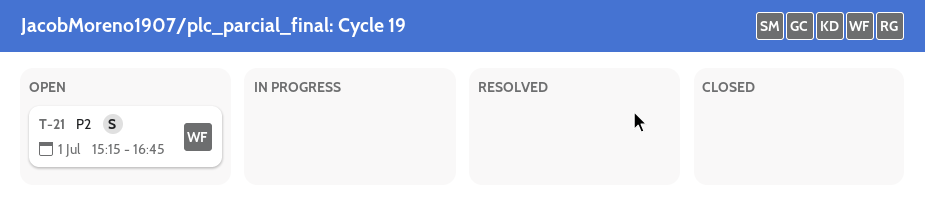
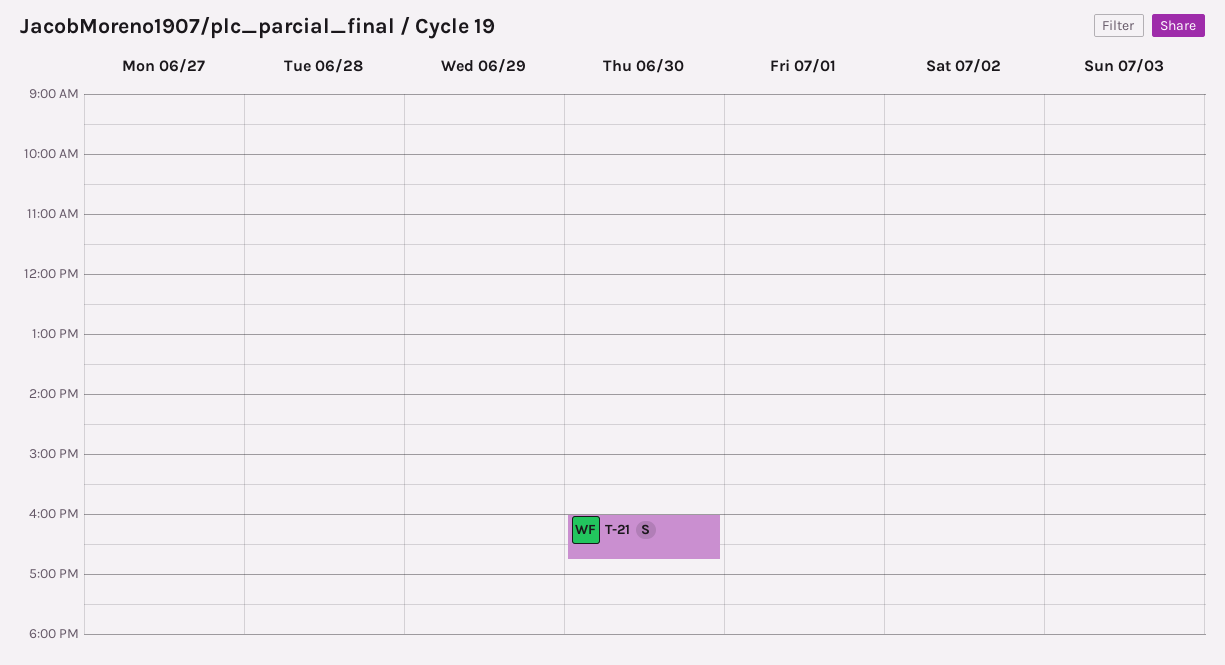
T-21, day: Jul 1 -> Jun 30
T-21, begins: 15:15 -> 16:00

